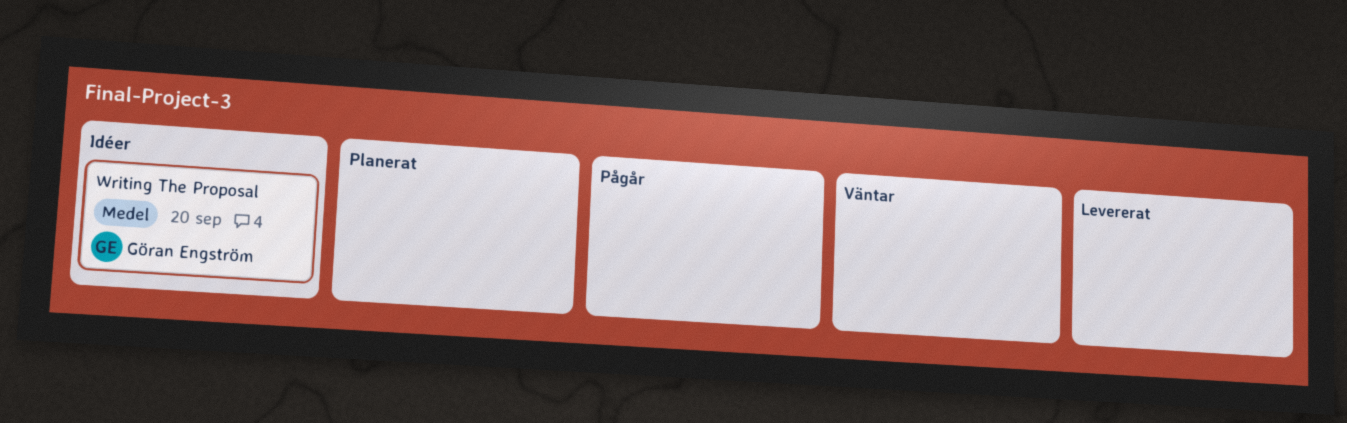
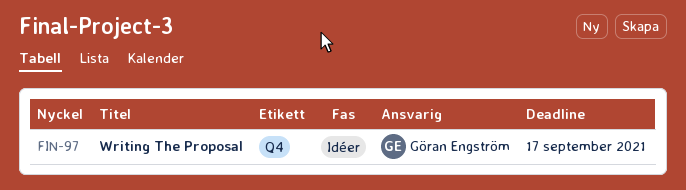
Writing The Proposal, due: Sep 20 -> Sep 17

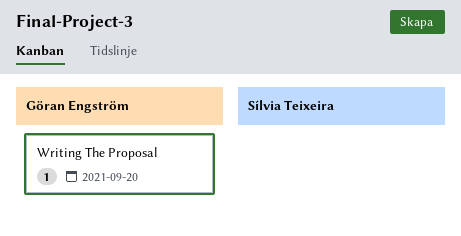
Writing The Proposal, due: Sep 17 -> Sep 20

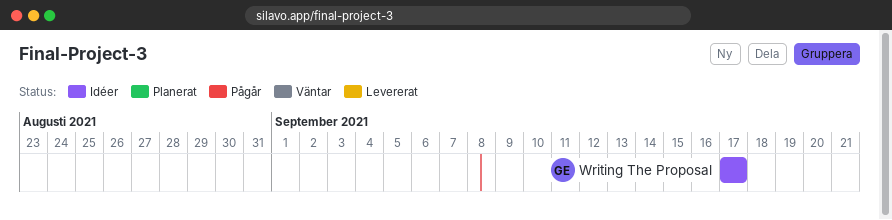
Writing The Proposal, due: Sep 20 -> Sep 17

